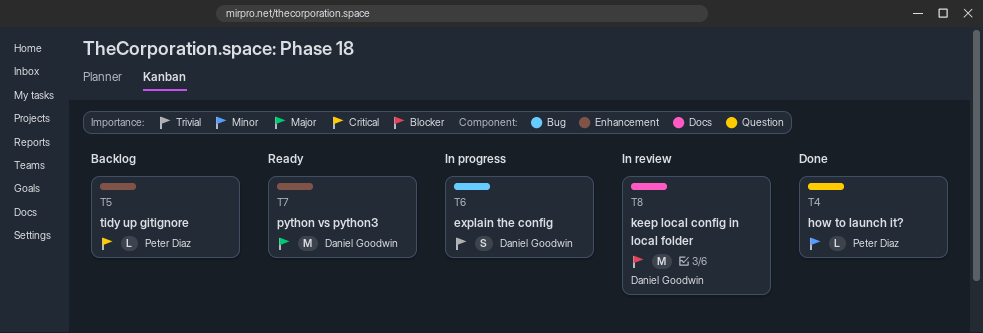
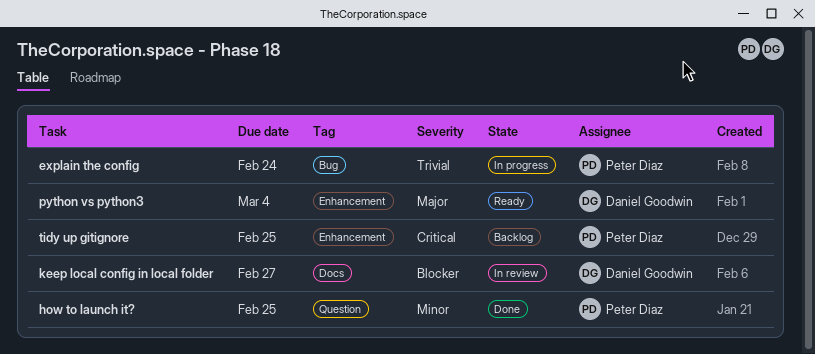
explain the config, owner: Daniel Goodwin -> Peter Diaz

